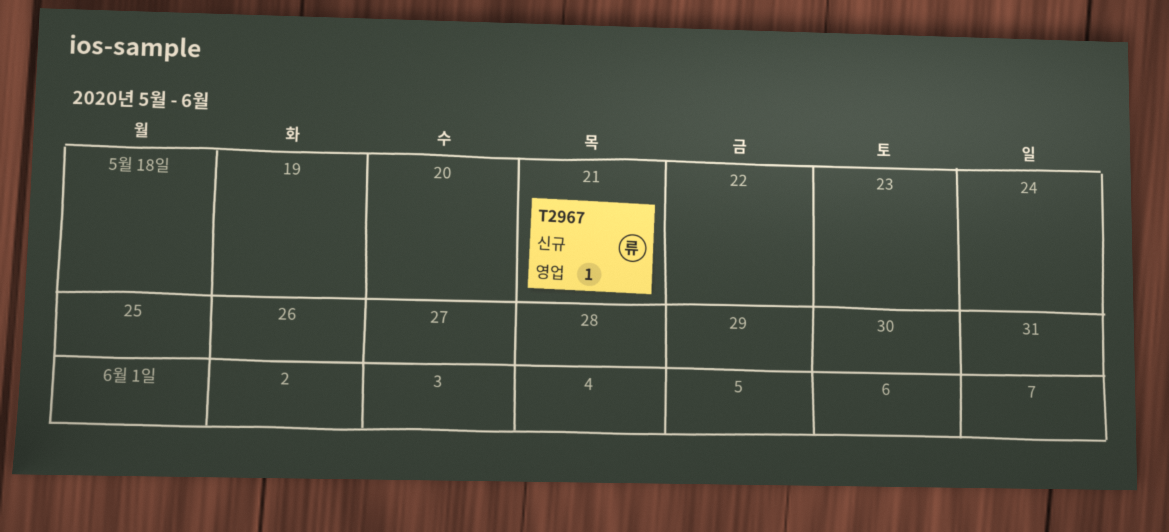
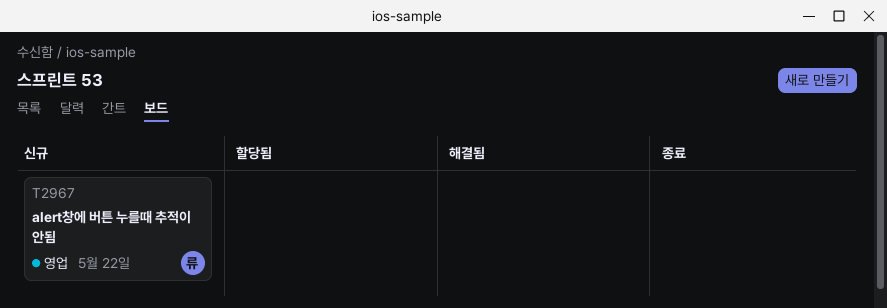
T2967, due: May 21 -> May 22

